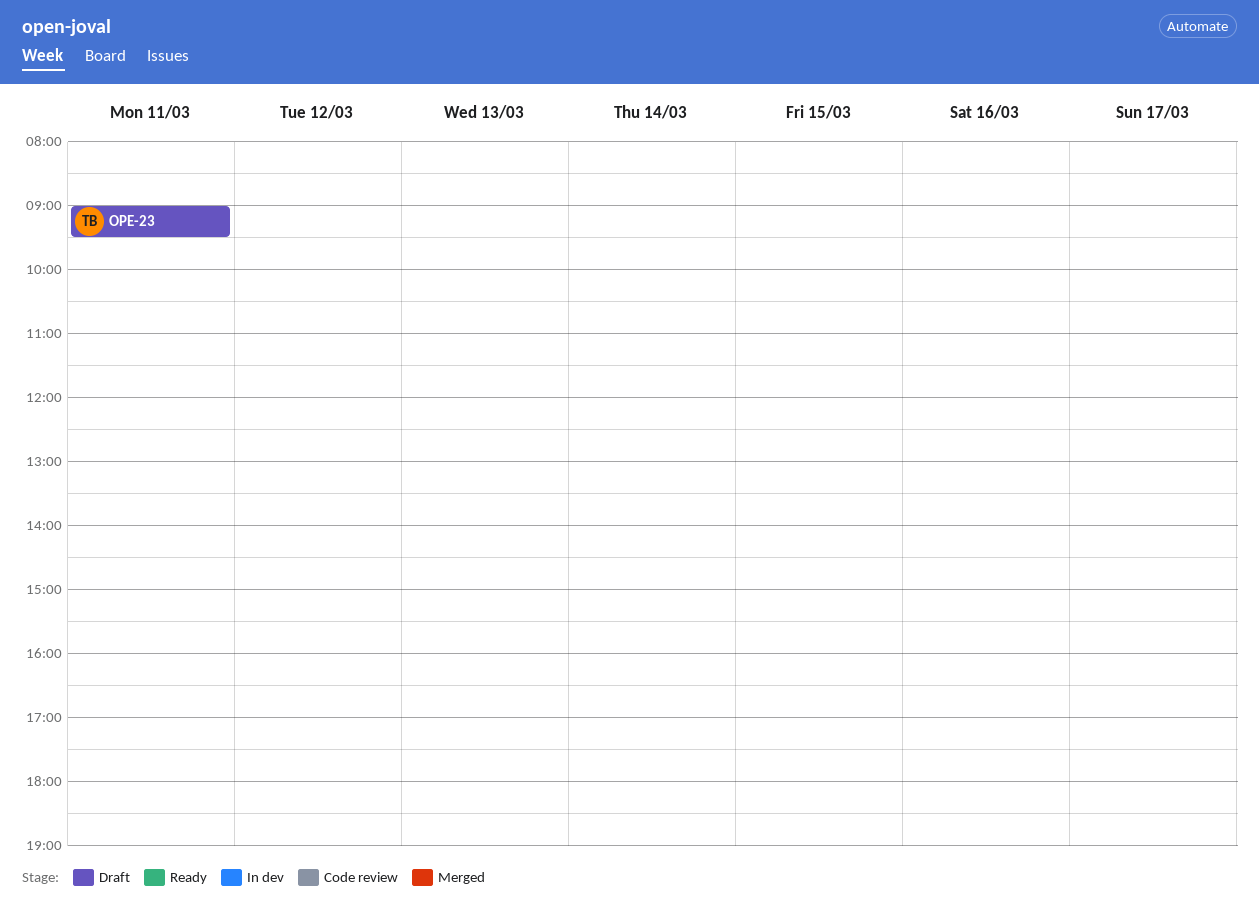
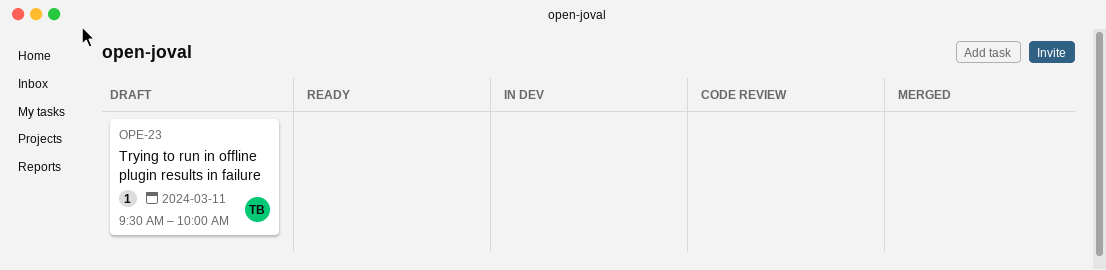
OPE-23, begins: 09:00 -> 09:30
OPE-23, ends: 09:30 -> 10:00

